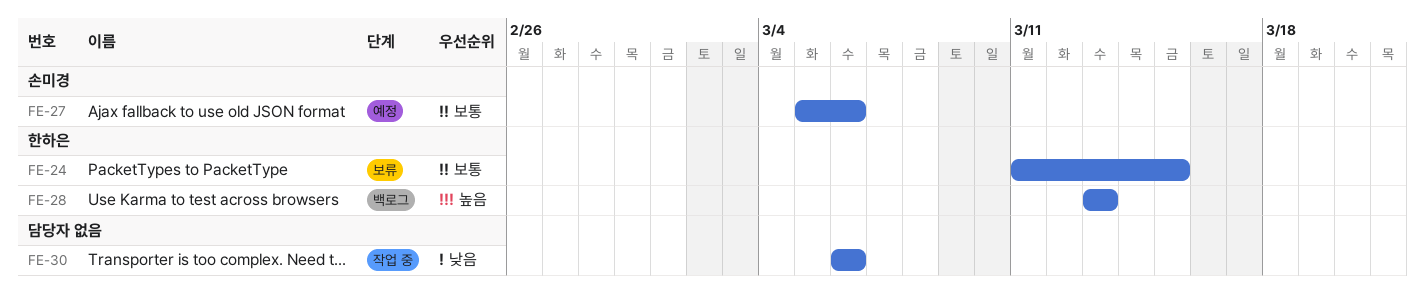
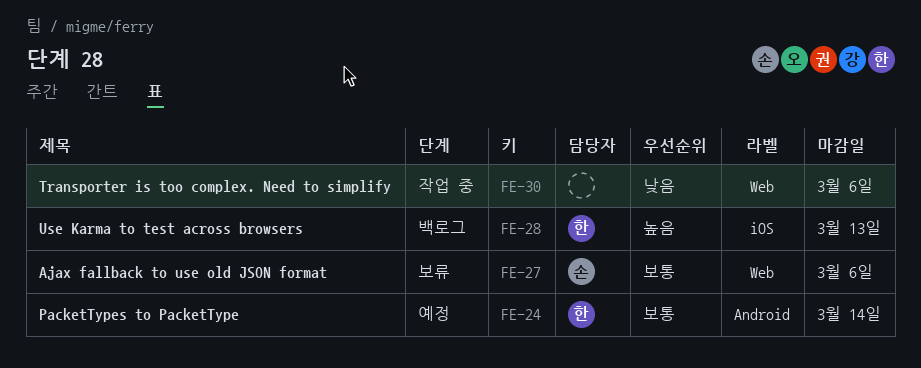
FE-24, status: 보류 -> 예정
FE-24, due: Mar 15 -> Mar 14
FE-27, status: 예정 -> 보류

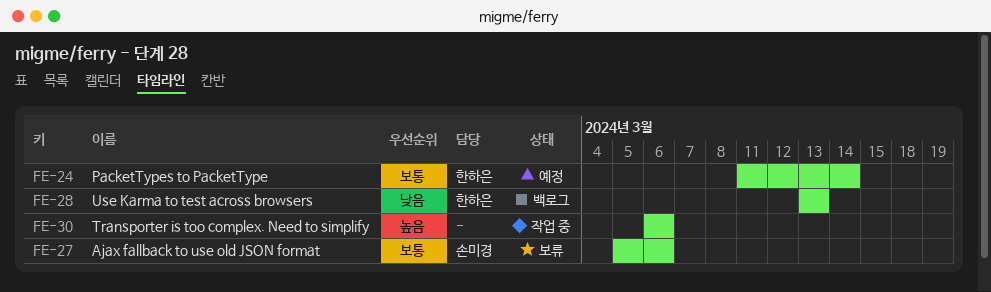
FE-28, priority: 높음 -> 낮음
FE-30, priority: 낮음 -> 높음

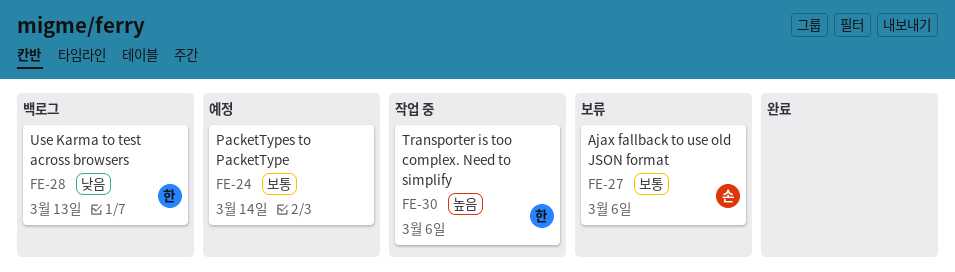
FE-24, owner: 한하은 -> none
FE-30, owner: none -> 한하은

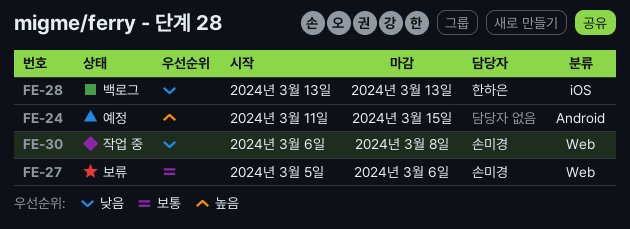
FE-24, priority: 보통 -> 높음
FE-24, due: Mar 14 -> Mar 15
FE-30, owner: 한하은 -> 손미경
FE-30, priority: 높음 -> 낮음
FE-30, due: Mar 6 -> Mar 8

